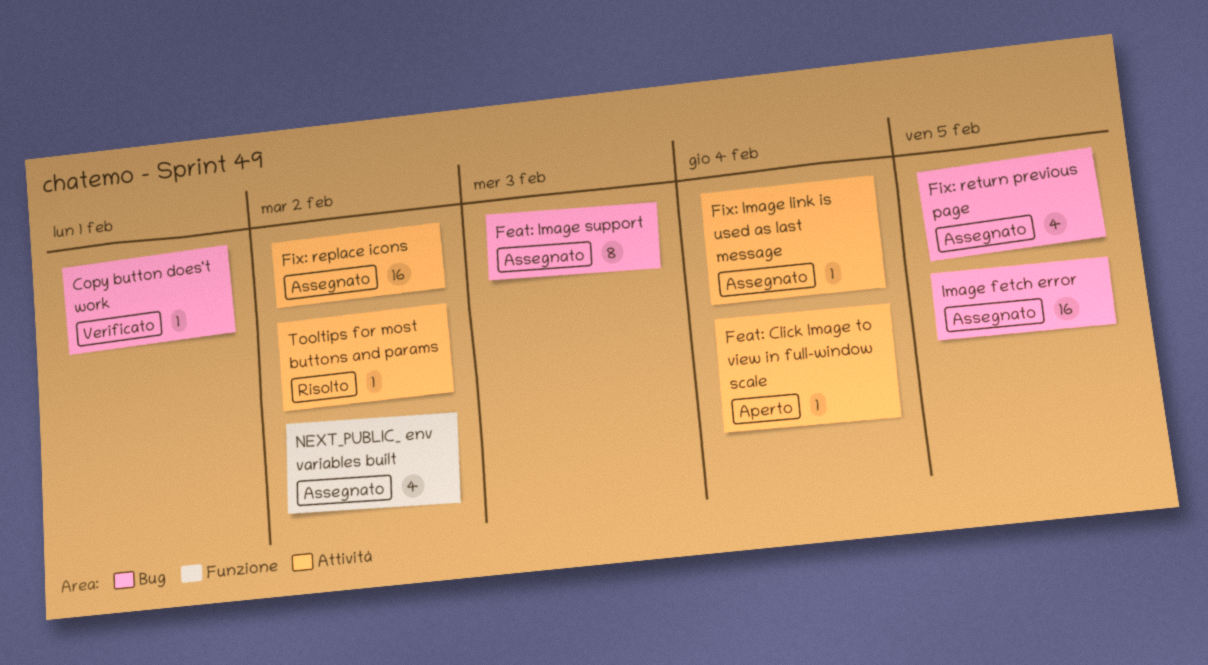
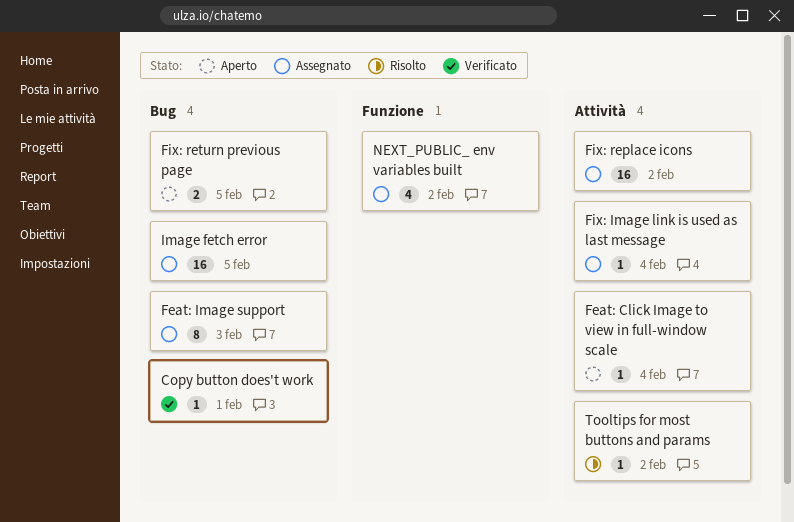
Fix: return previous page, status: Assegnato -> Aperto
Fix: return previous page, estimate: 4 -> 2

